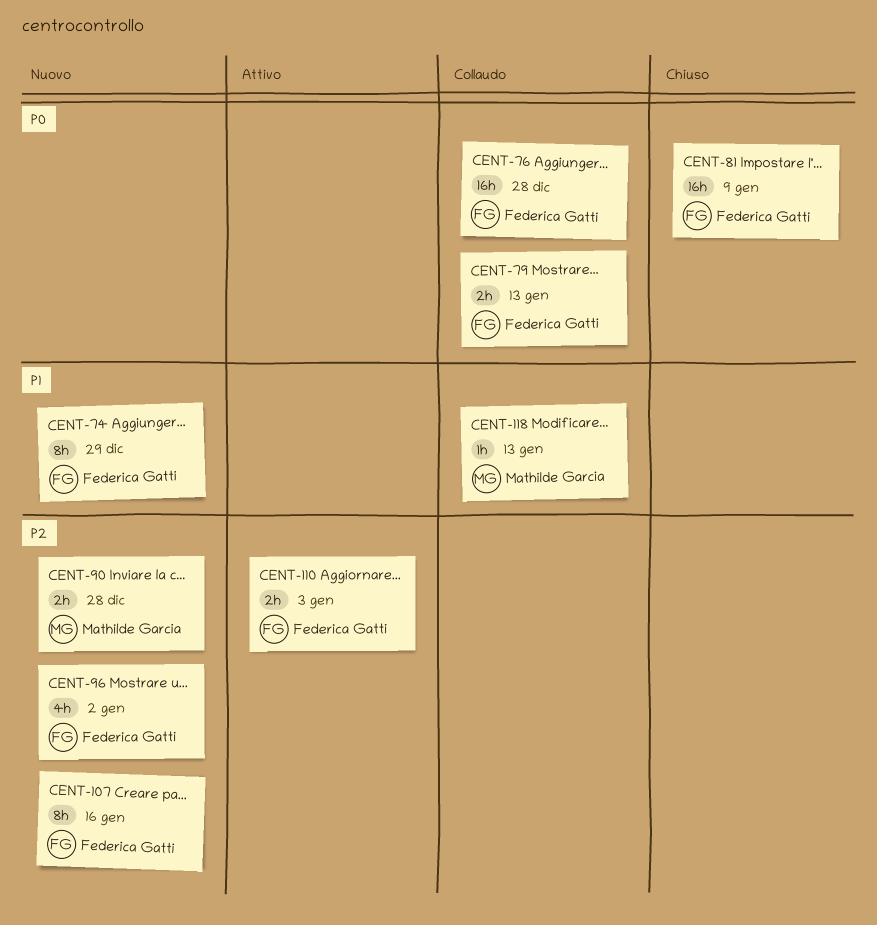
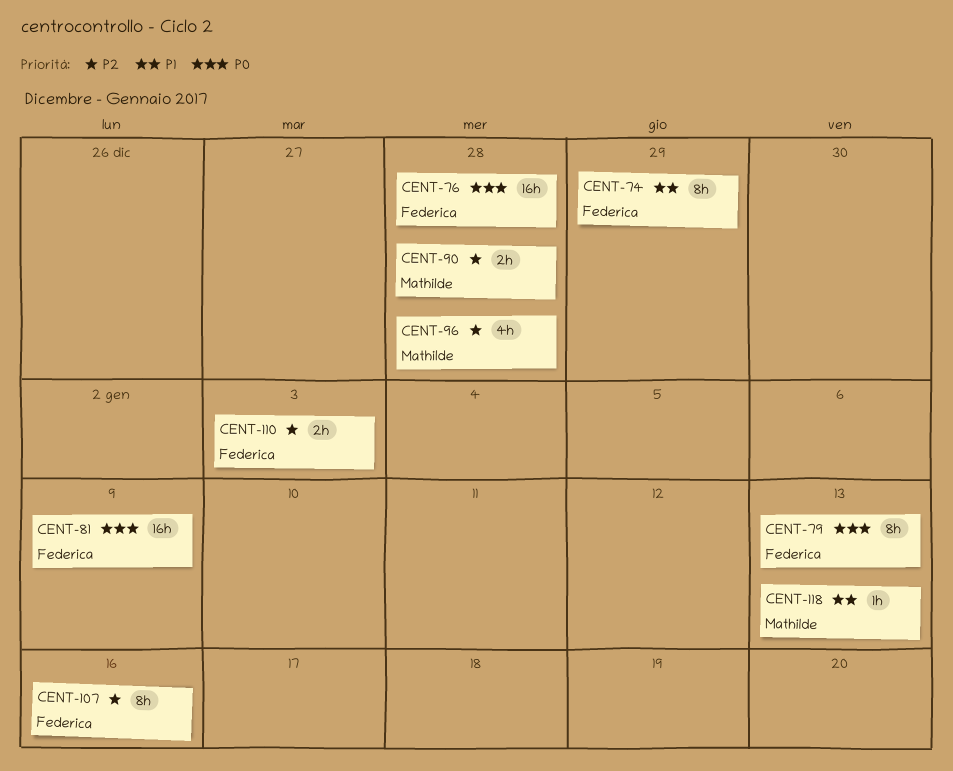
CENT-79, estimate: 2h -> 8h
CENT-96, owner: Federica Gatti -> Mathilde Garcia
CENT-96, due: Jan 2 -> Dec 28

